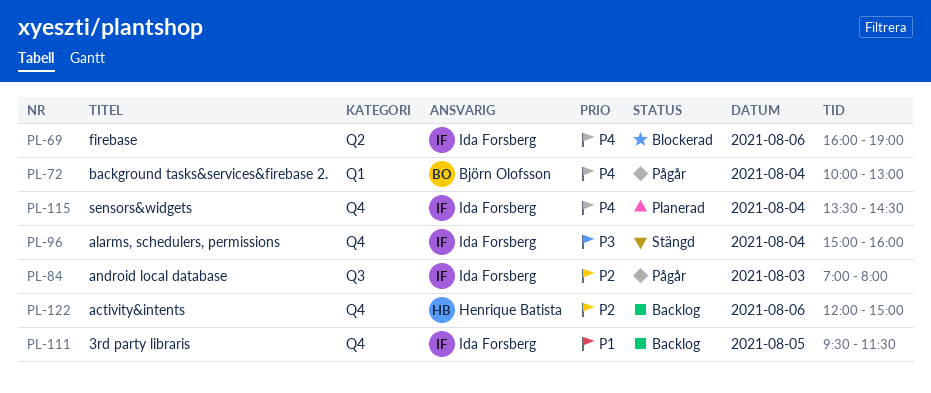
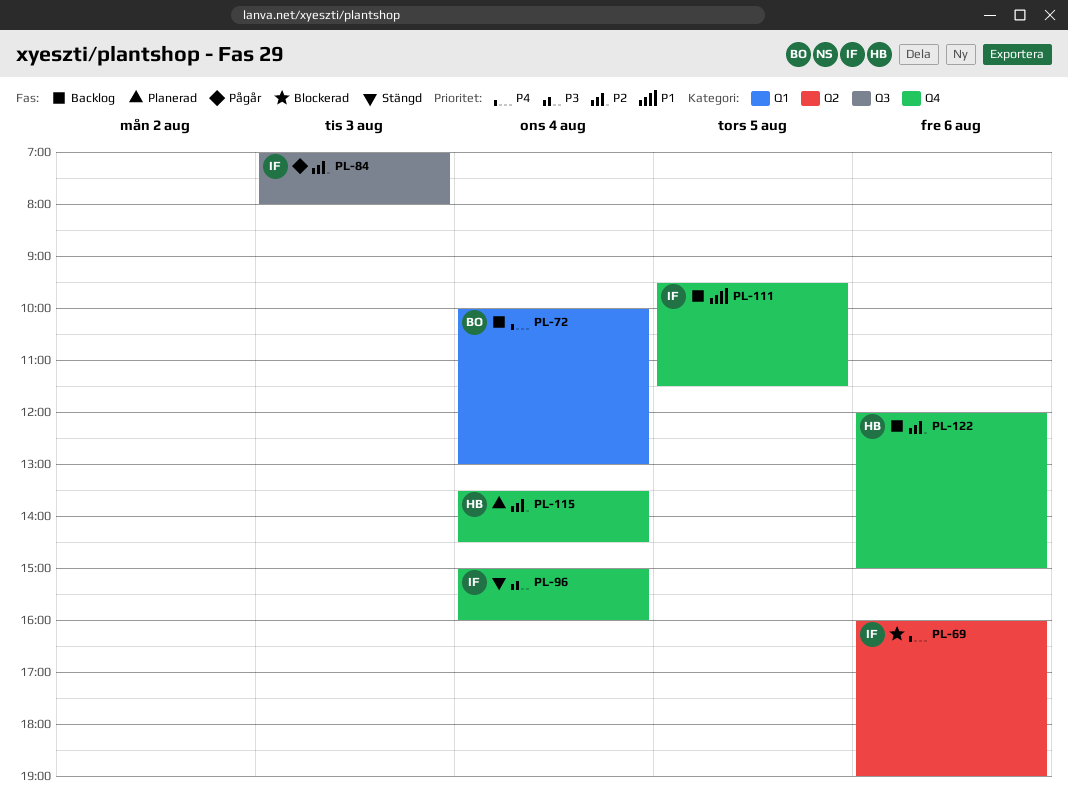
PL-72, status: Pågår -> Backlog
PL-115, owner: Ida Forsberg -> Henrique Batista
PL-115, priority: P4 -> P2

